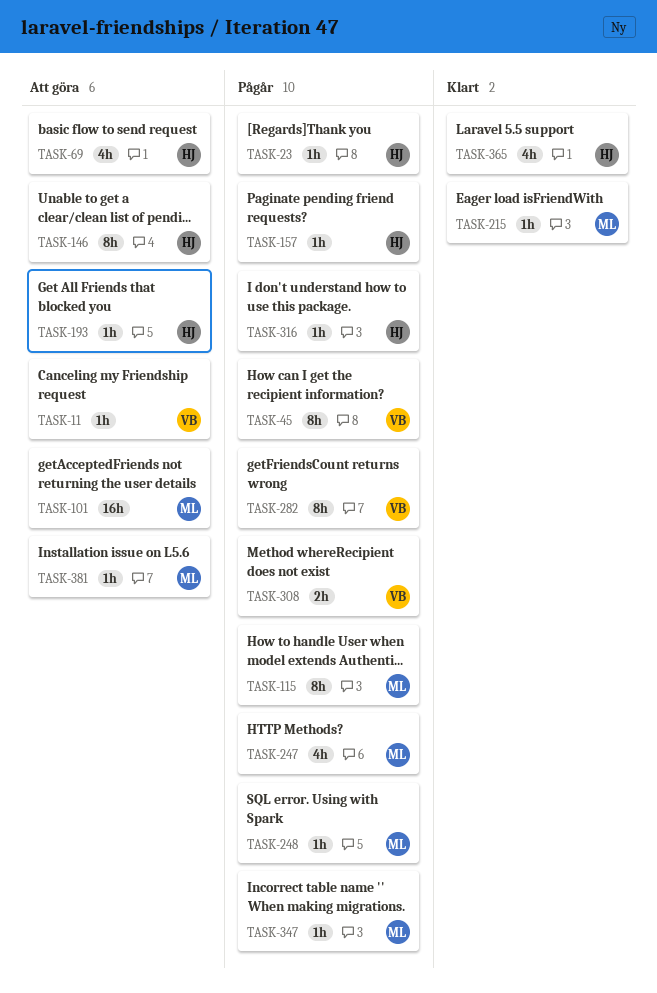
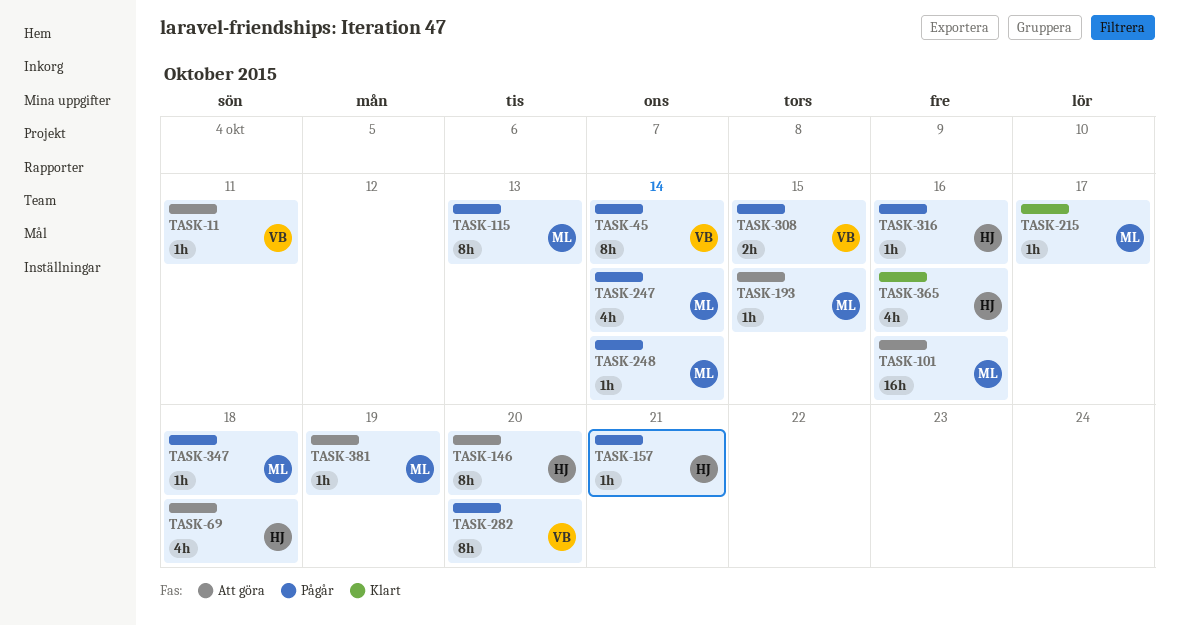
TASK-23: present -> none
TASK-193, owner: HJ -> ML

